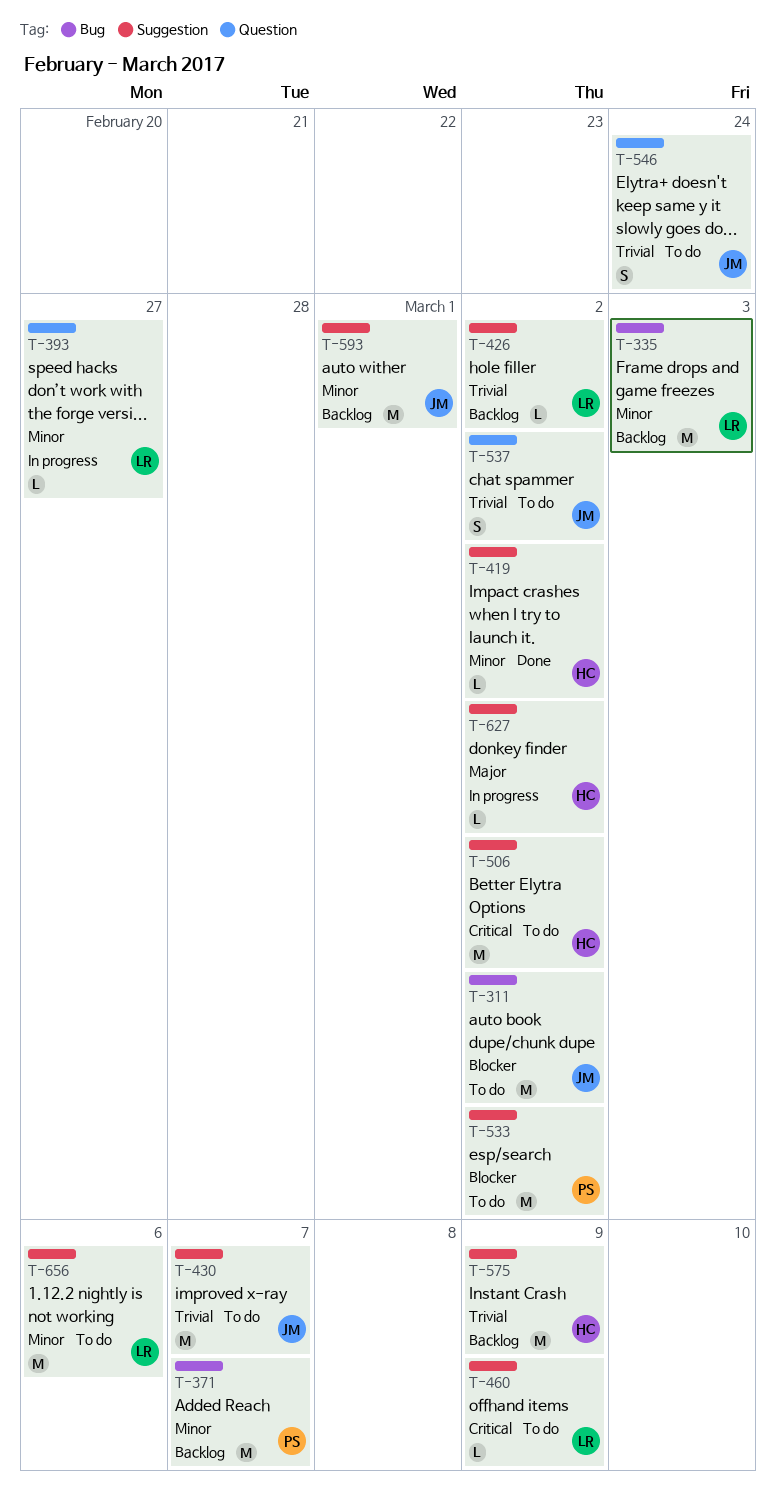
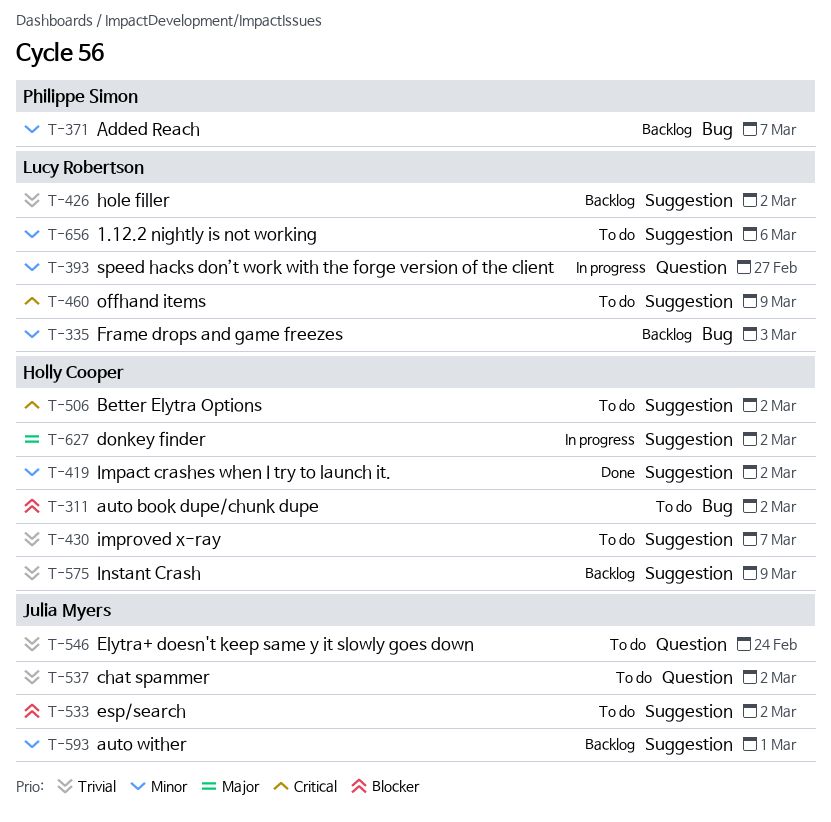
T-311, owner: Julia Myers -> Holly Cooper
T-430, owner: Julia Myers -> Holly Cooper
T-533, owner: Philippe Simon -> Julia Myers

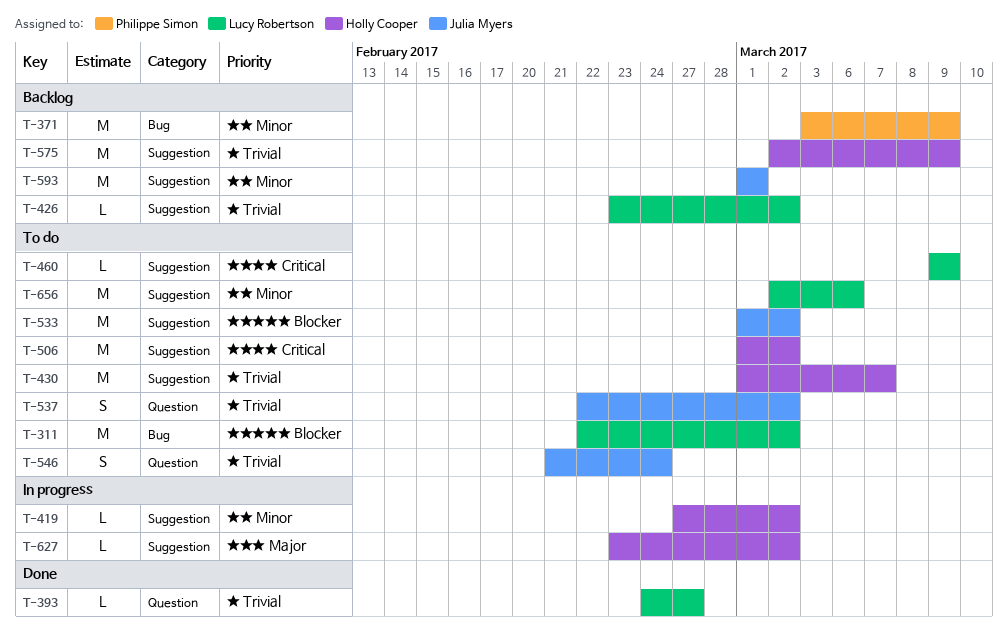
T-311, owner: Holly Cooper -> Lucy Robertson
T-335: present -> none
T-371, due: Mar 7 -> Mar 9
T-393, status: In progress -> Done
T-393, priority: Minor -> Trivial
T-419, status: Done -> In progress

